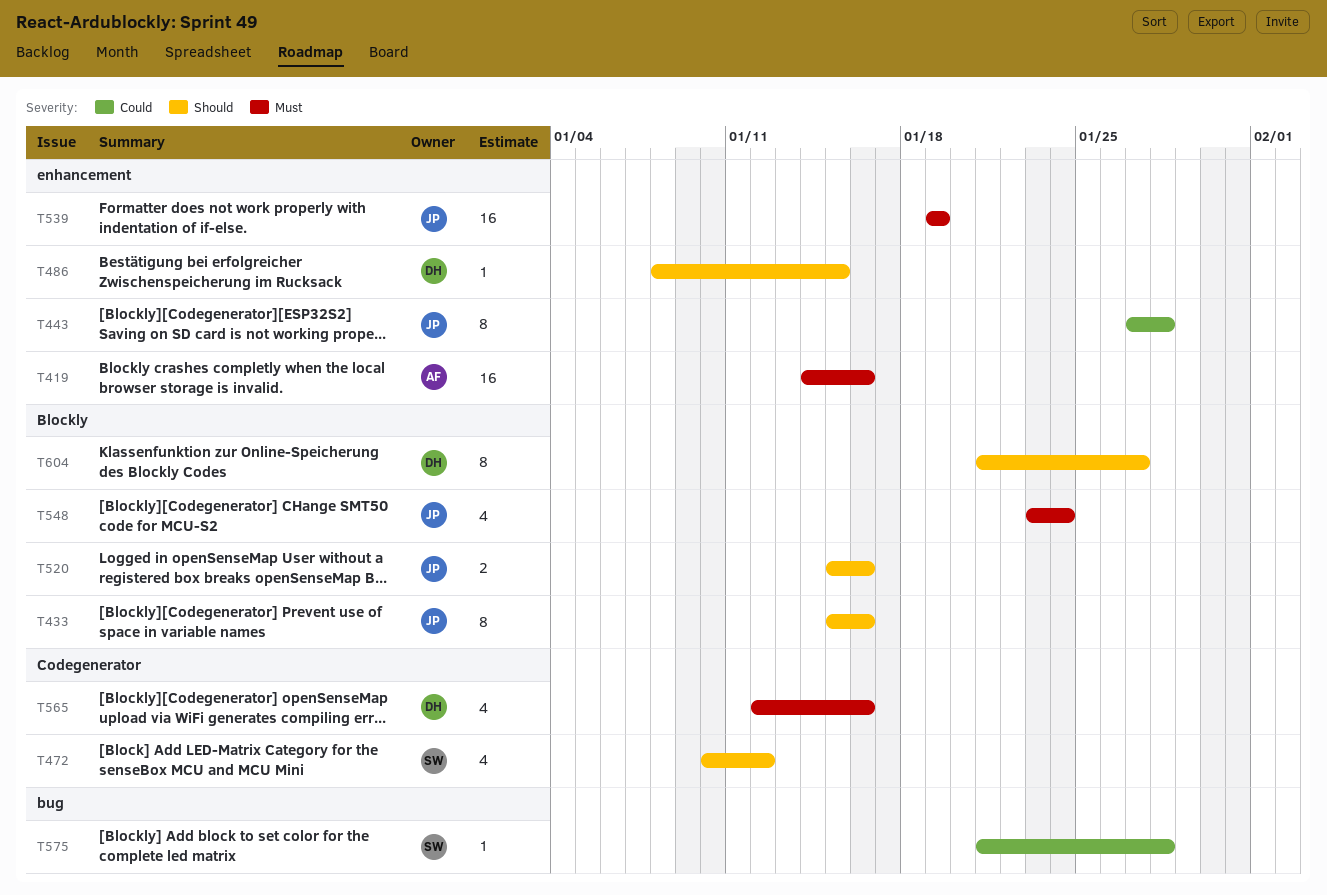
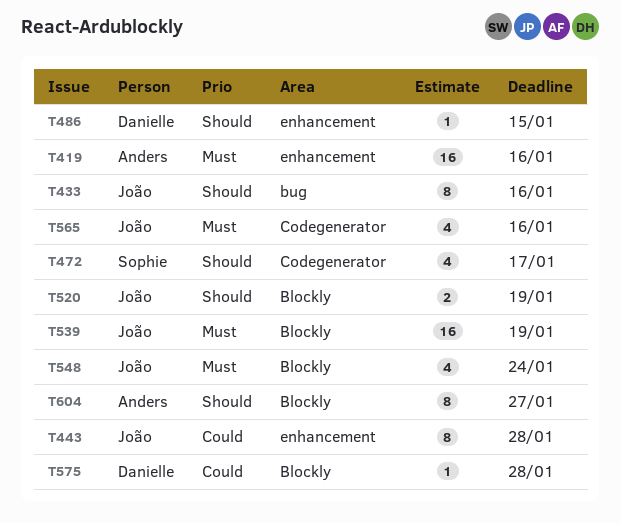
T433, label: Blockly -> bug
T472, due: Jan 12 -> Jan 17
T520, due: Jan 16 -> Jan 19
T539, label: enhancement -> Blockly
T565, owner: Danielle -> João
T575, owner: Sophie -> Danielle
T575, label: bug -> Blockly
T604, owner: Danielle -> Anders

